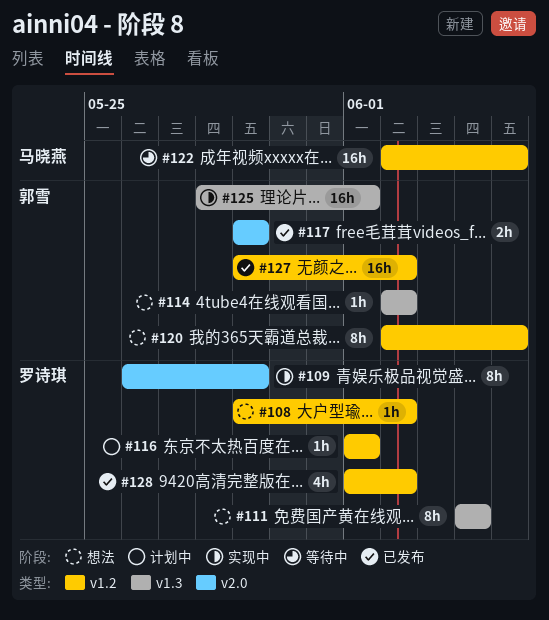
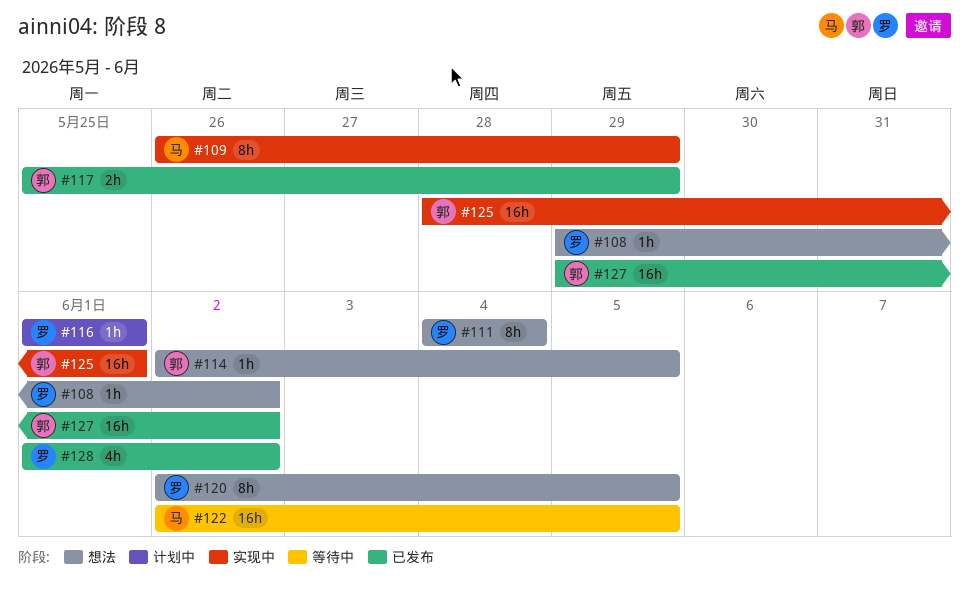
#109, owner: 罗诗琪 -> 马晓燕
#114, due: Jun 2 -> Jun 5
#117, start: May 29 -> May 25
#120, owner: 郭雪 -> 罗诗琪

